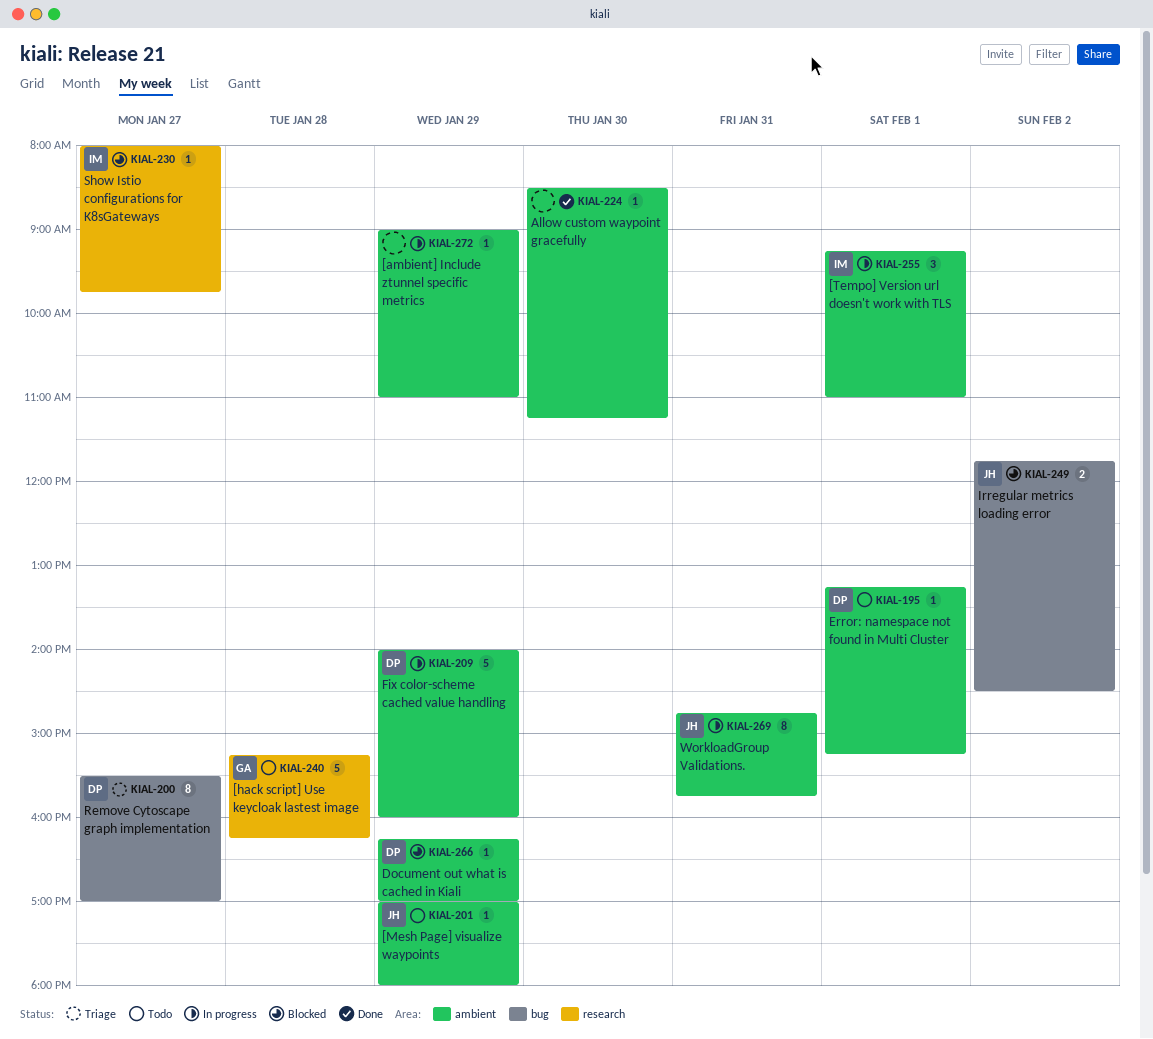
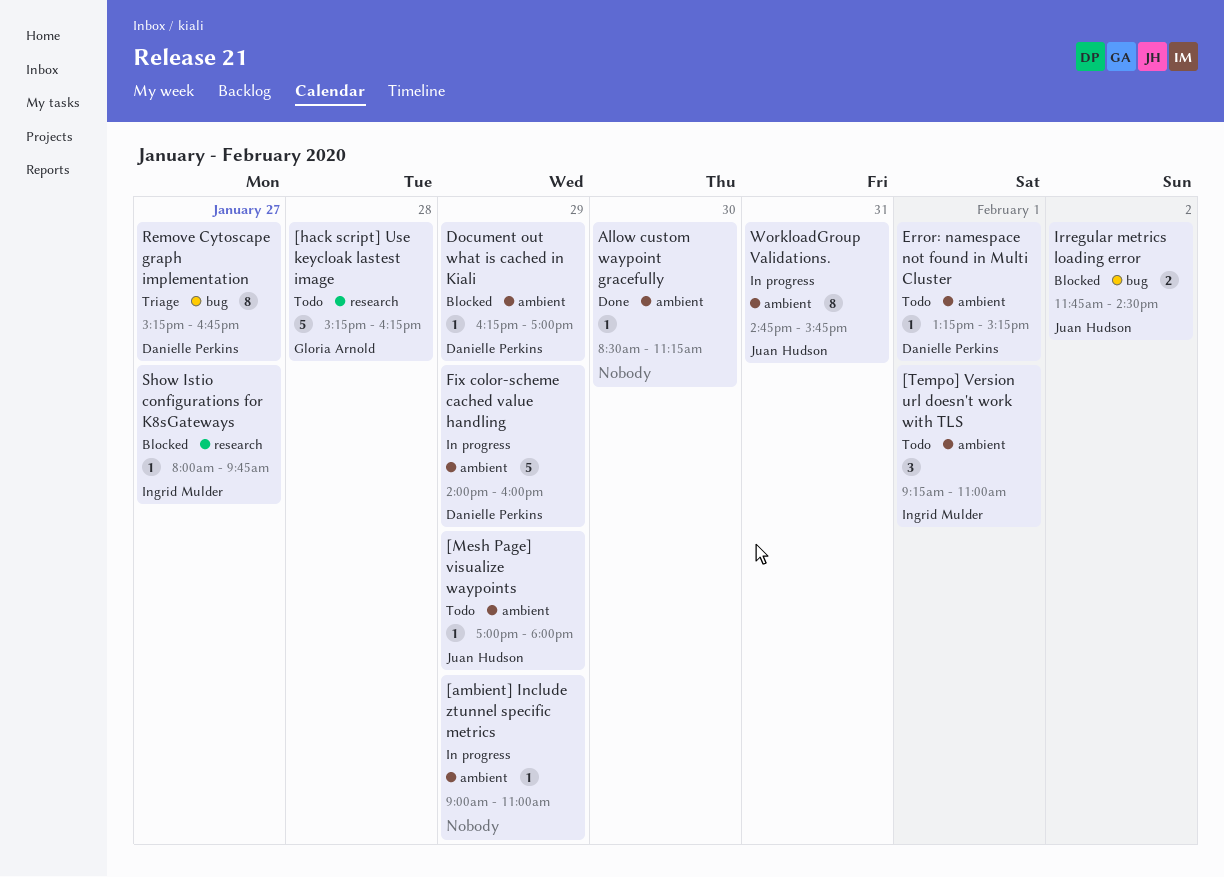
[Tempo] Version url doesn't work with TLS, status: In progress -> Todo
Remove Cytoscape graph implementation, begins: 15:30 -> 15:15
Remove Cytoscape graph implementation, ends: 17:00 -> 16:45

